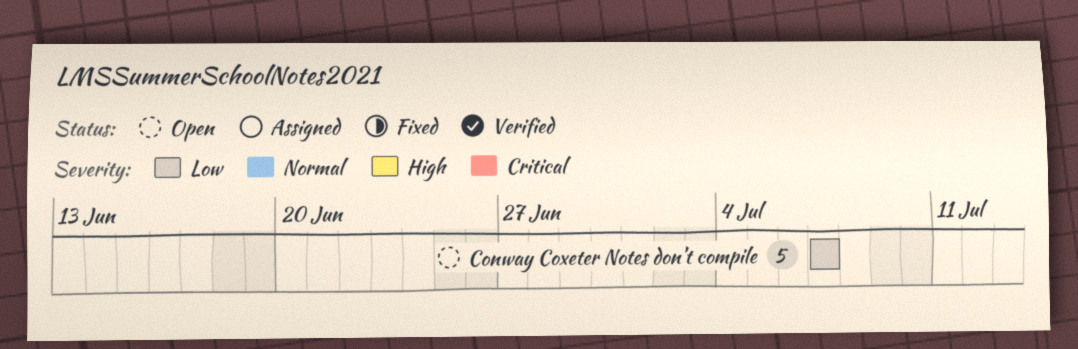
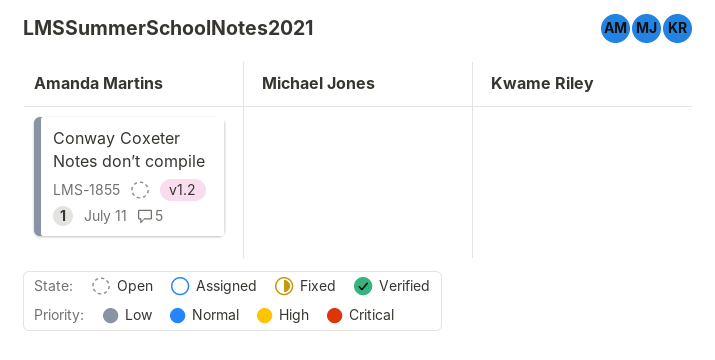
Conway Coxeter Notes don’t compile, estimate: 5 -> 1
Conway Coxeter Notes don’t compile, due: Jul 7 -> Jul 11

